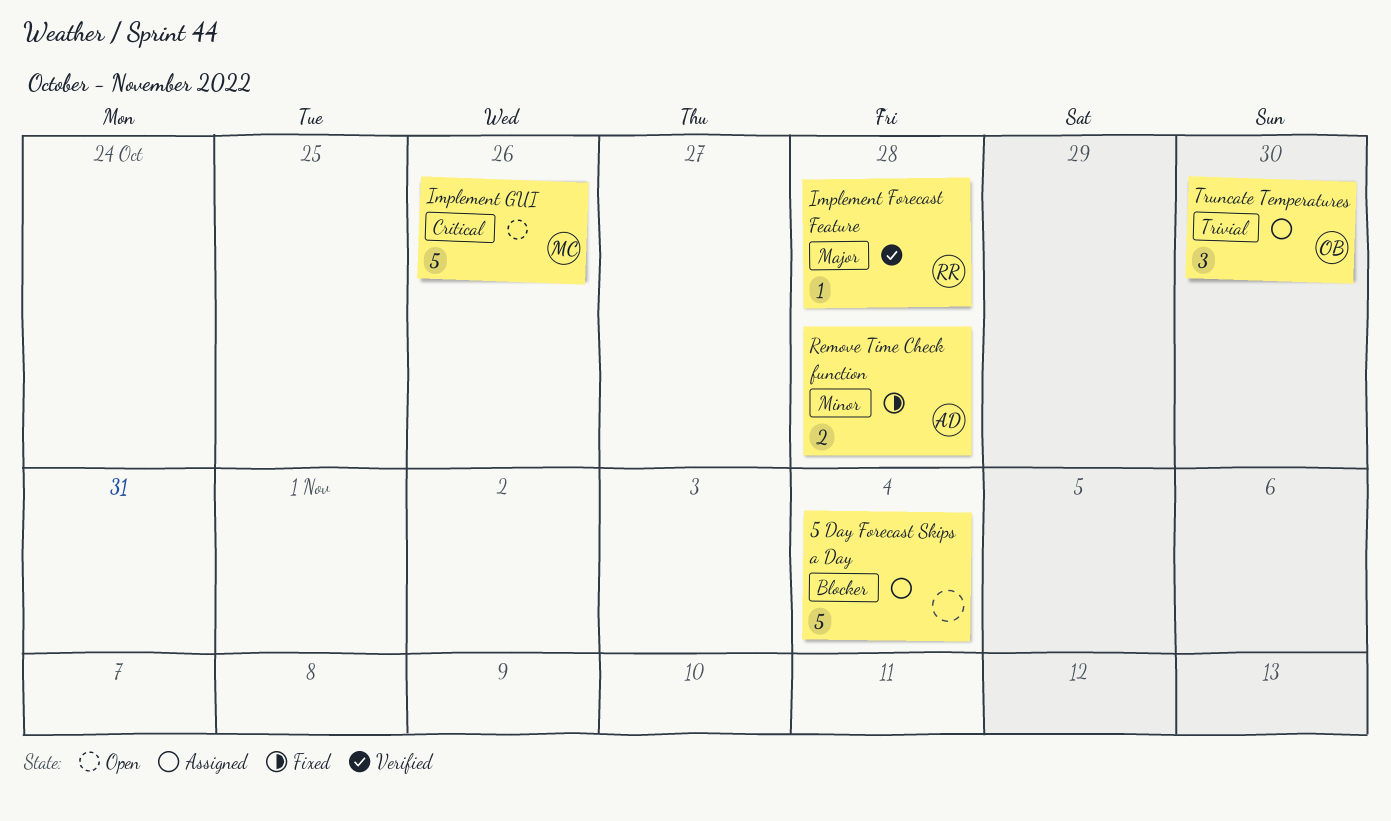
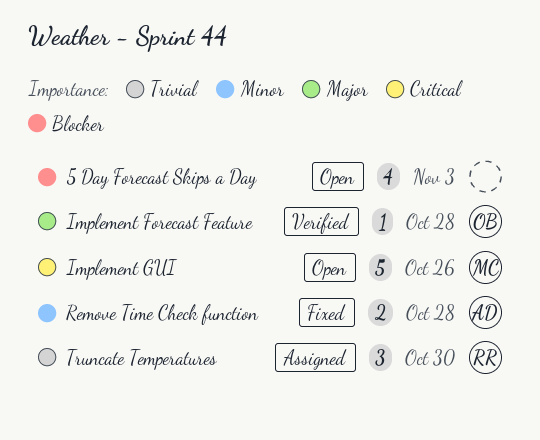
5 Day Forecast Skips a Day, status: Assigned -> Open
5 Day Forecast Skips a Day, estimate: 5 -> 4
5 Day Forecast Skips a Day, due: Nov 4 -> Nov 3
Implement Forecast Feature, owner: RR -> OB
Truncate Temperatures, owner: OB -> RR

